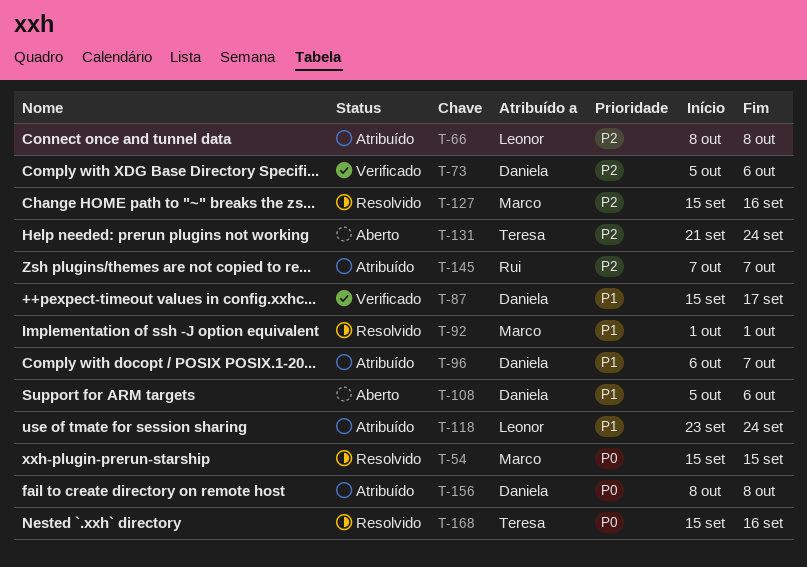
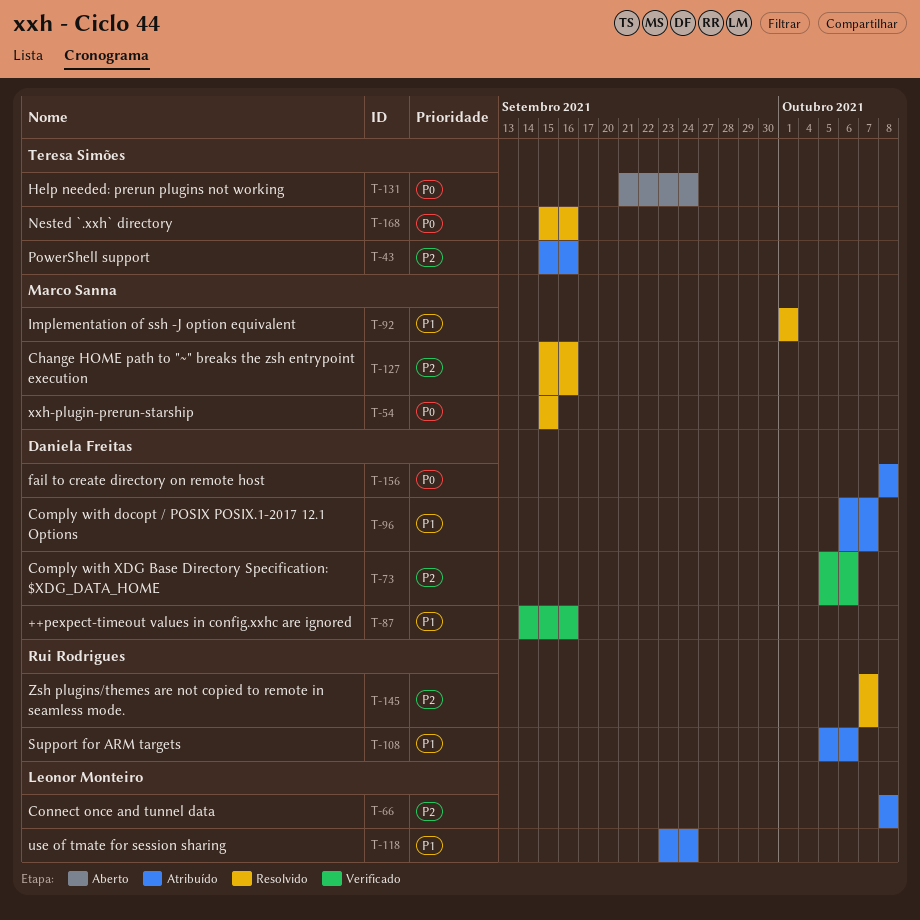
T-43: none -> present
T-87, start: Sep 15 -> Sep 14
T-87, due: Sep 17 -> Sep 16
T-108, status: Aberto -> Atribuído
T-108, owner: Daniela Freitas -> Rui Rodrigues
T-131, priority: P2 -> P0
T-145, status: Atribuído -> Resolvido

